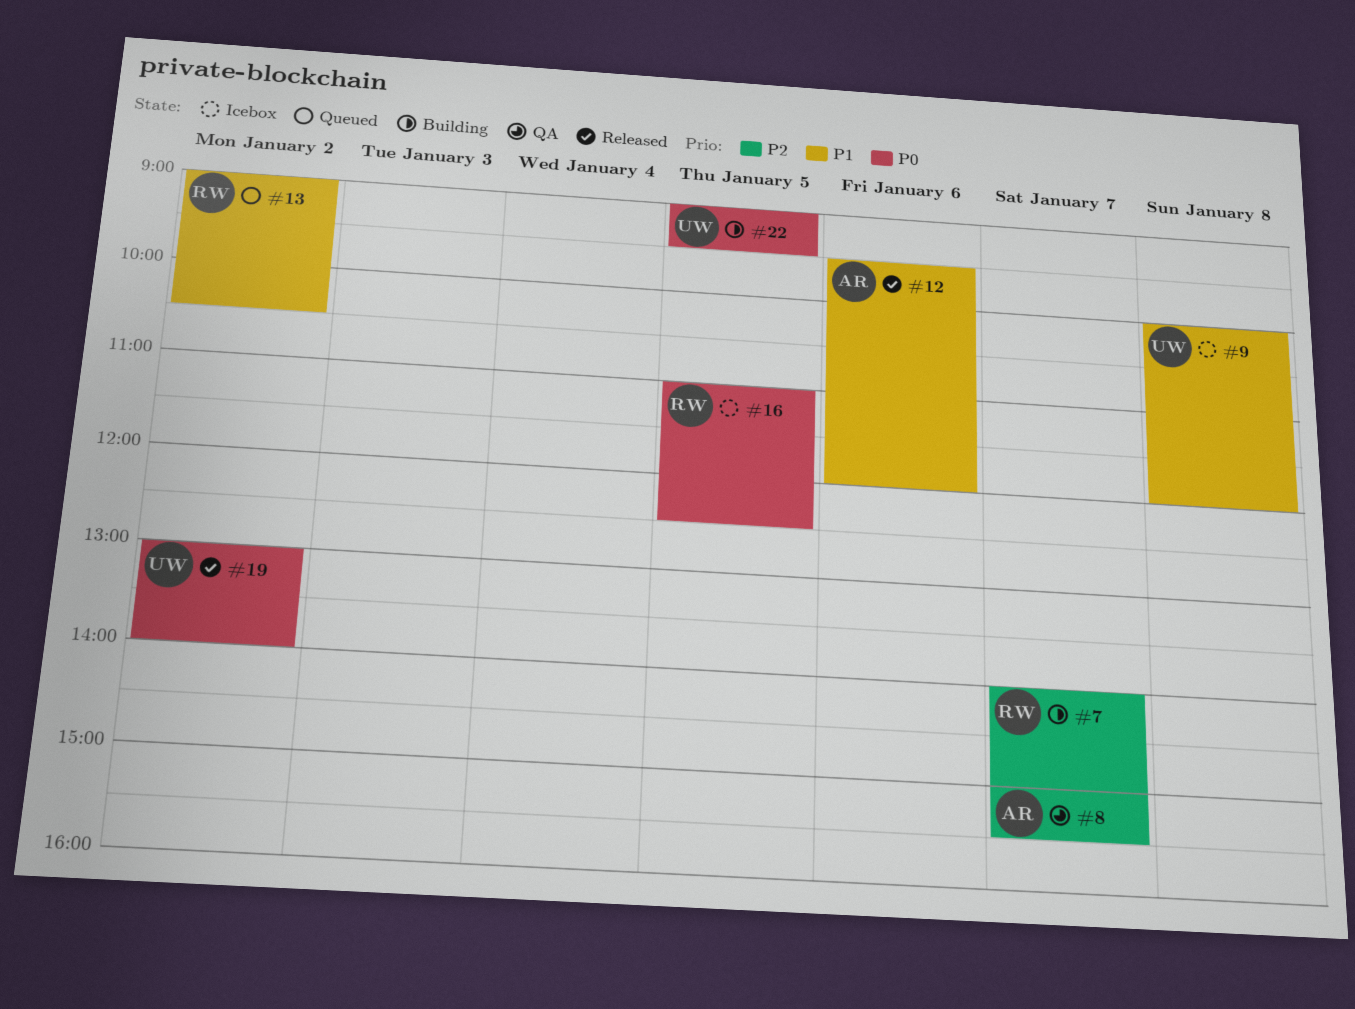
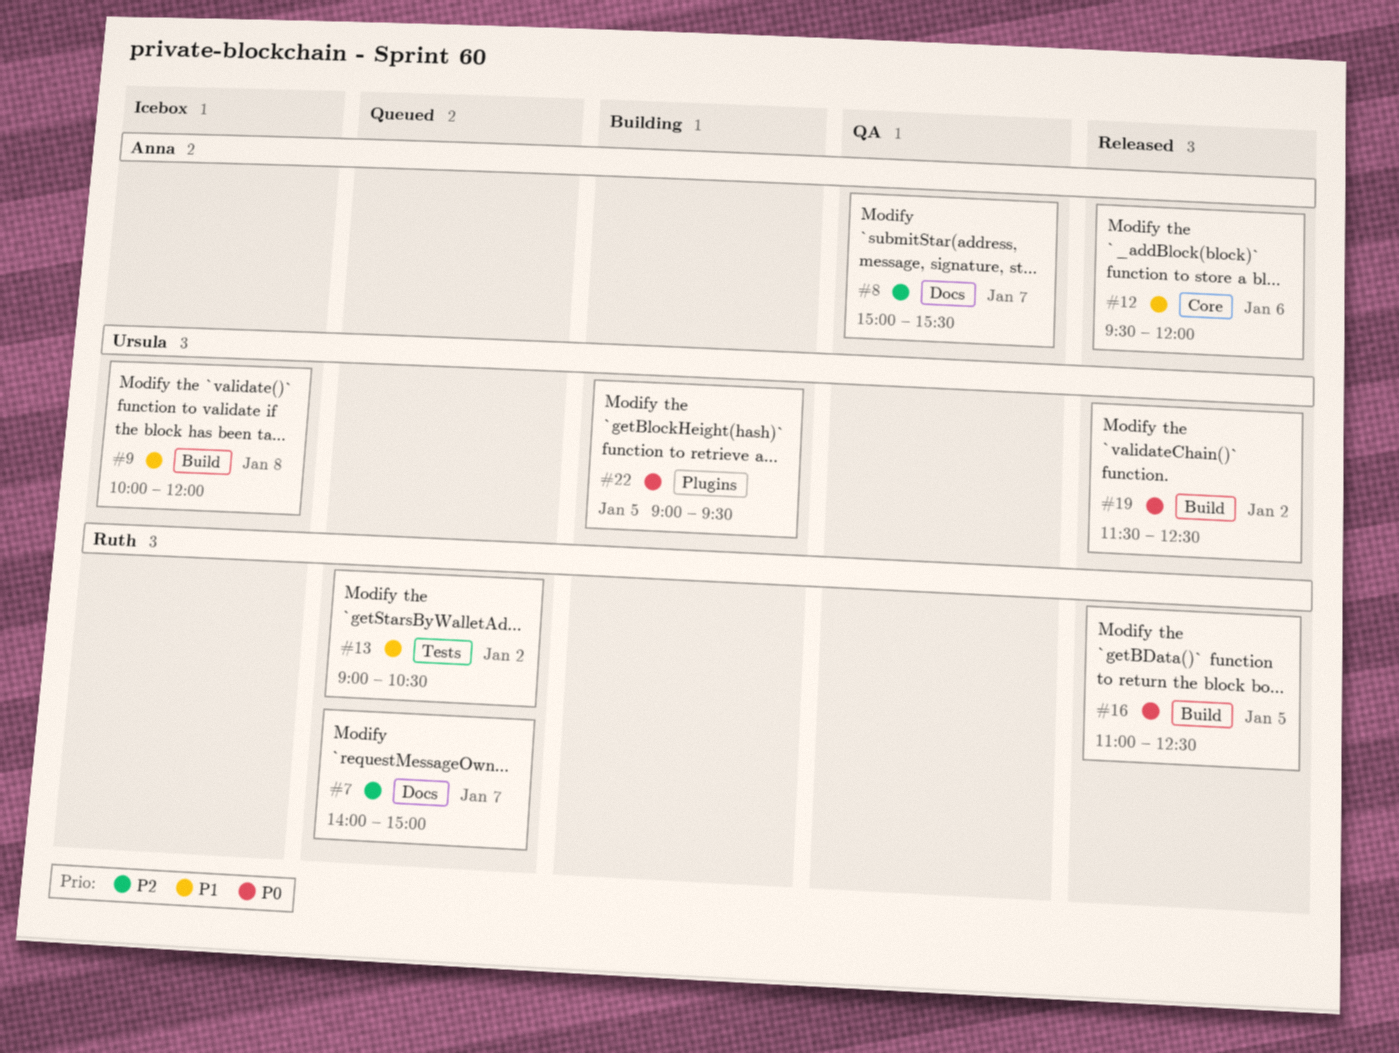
#7, status: Building -> Queued
#16, status: Icebox -> Released
#19, begins: 13:00 -> 11:30
#19, ends: 14:00 -> 12:30

